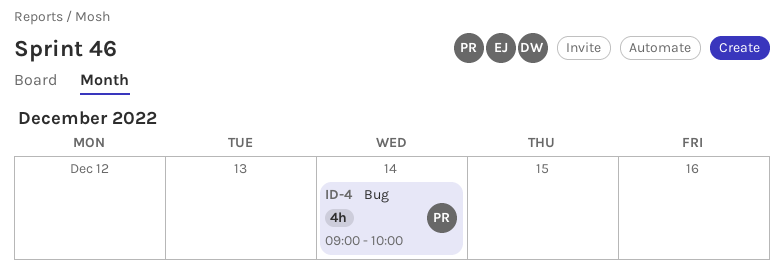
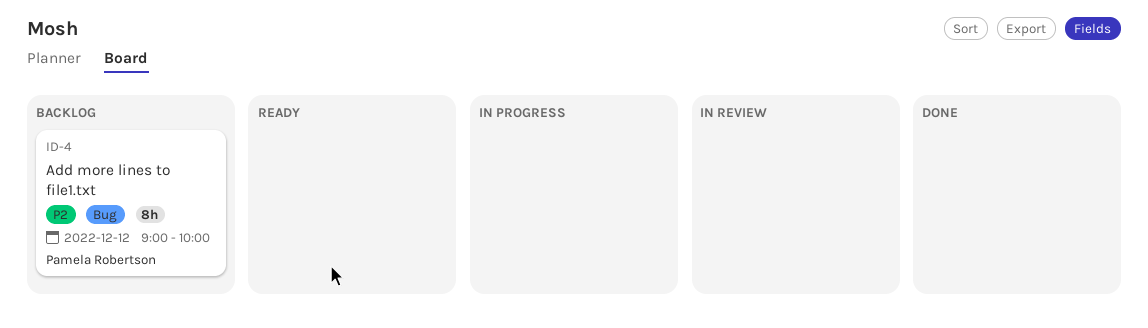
ID-4, estimate: 4h -> 8h
ID-4, day: Dec 14 -> Dec 12

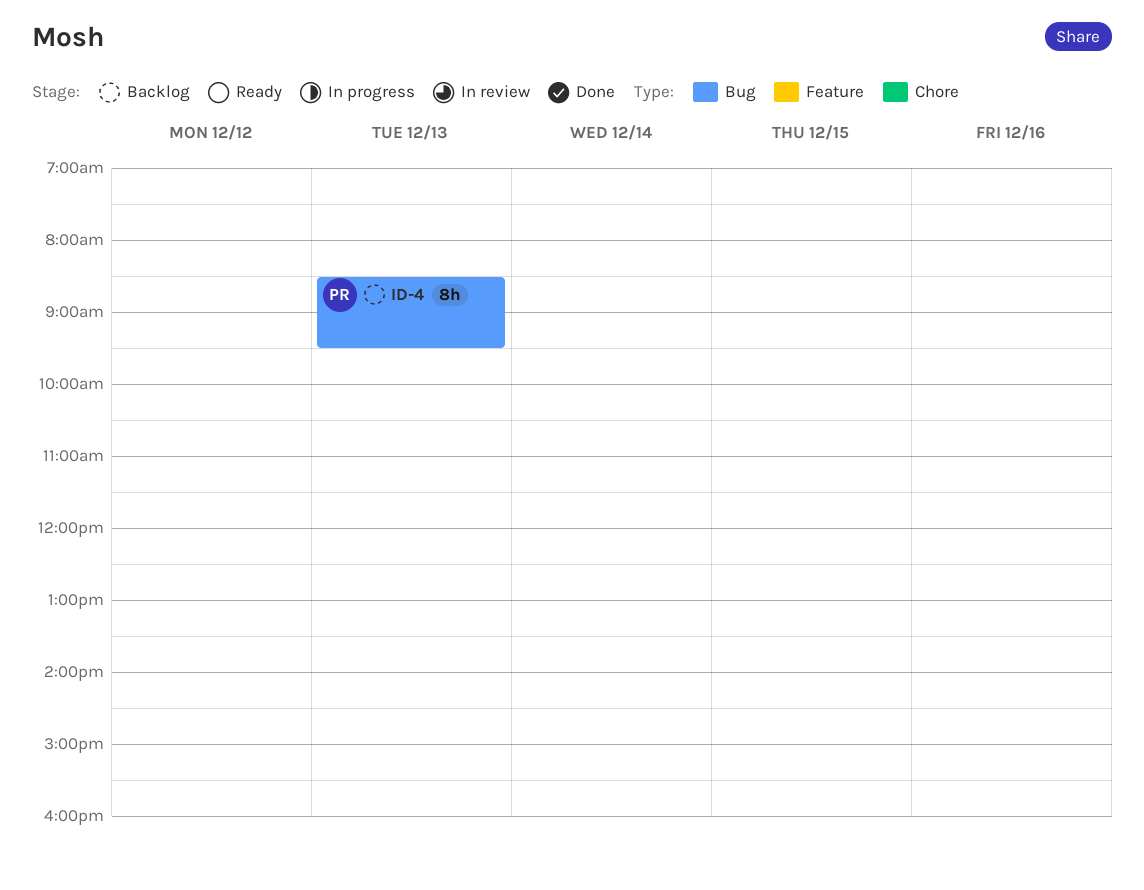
ID-4, day: Dec 12 -> Dec 13
ID-4, begins: 09:00 -> 08:30
ID-4, ends: 10:00 -> 09:30

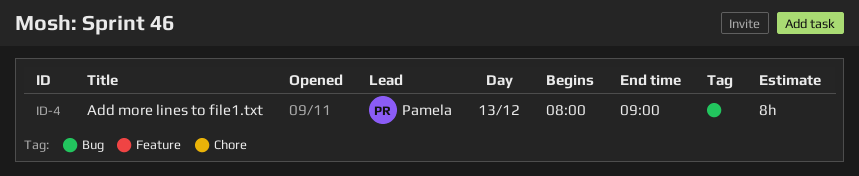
ID-4, begins: 08:30 -> 08:00
ID-4, ends: 09:30 -> 09:00

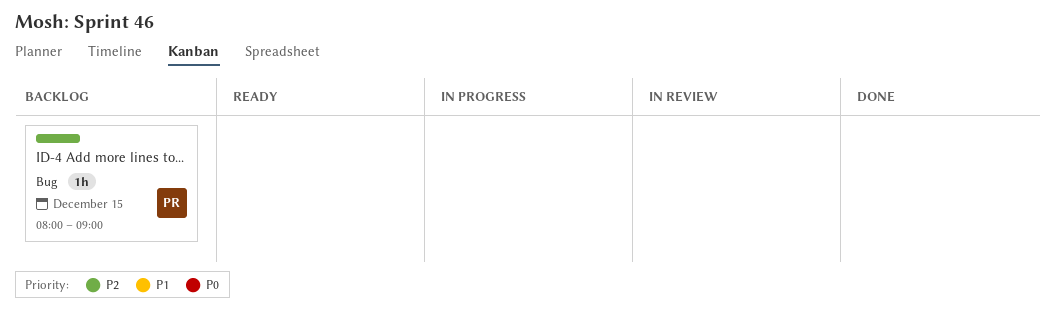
ID-4, estimate: 8h -> 1h
ID-4, day: Dec 13 -> Dec 15

